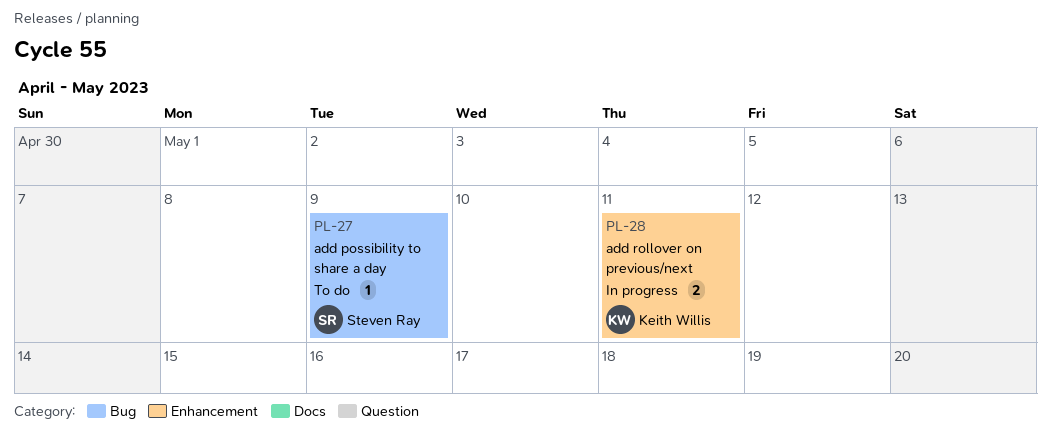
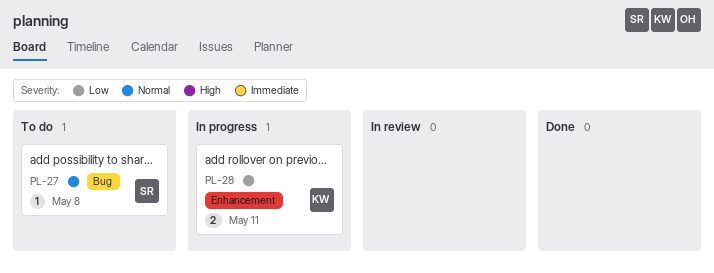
PL-27, due: May 9 -> May 8

